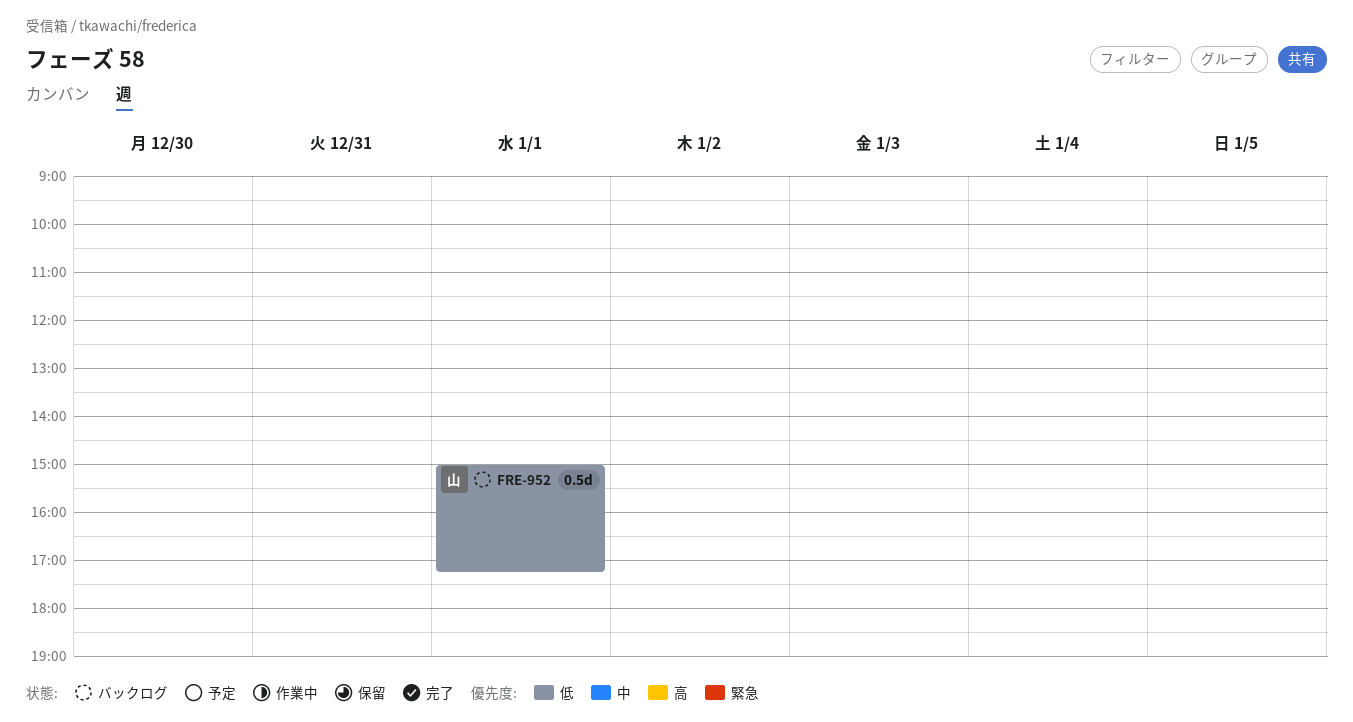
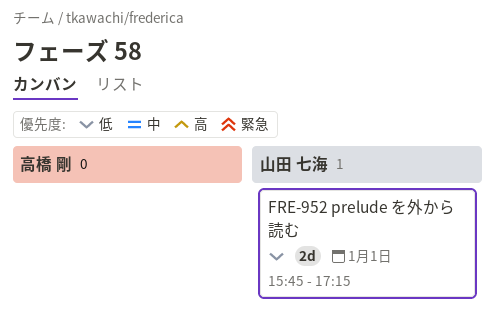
FRE-952, estimate: 0.5d -> 2d
FRE-952, begins: 15:00 -> 15:45

